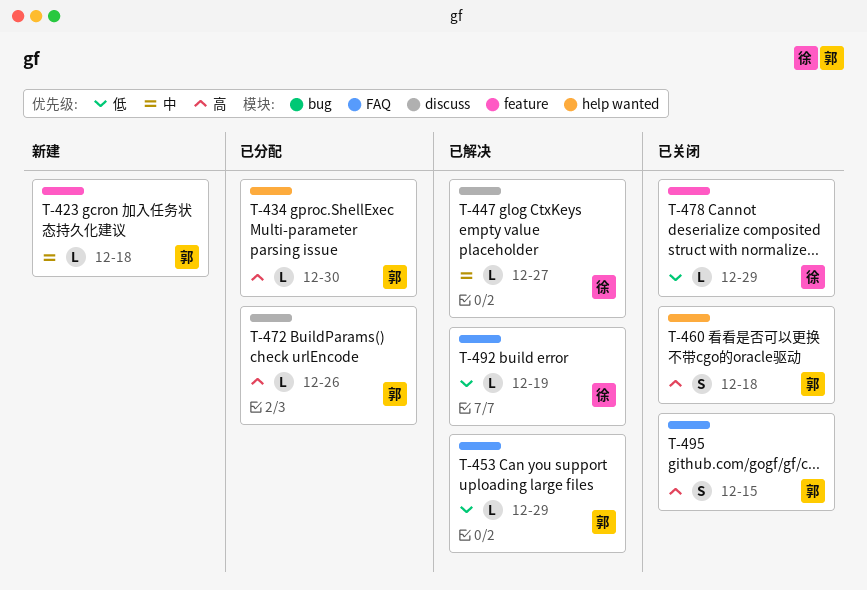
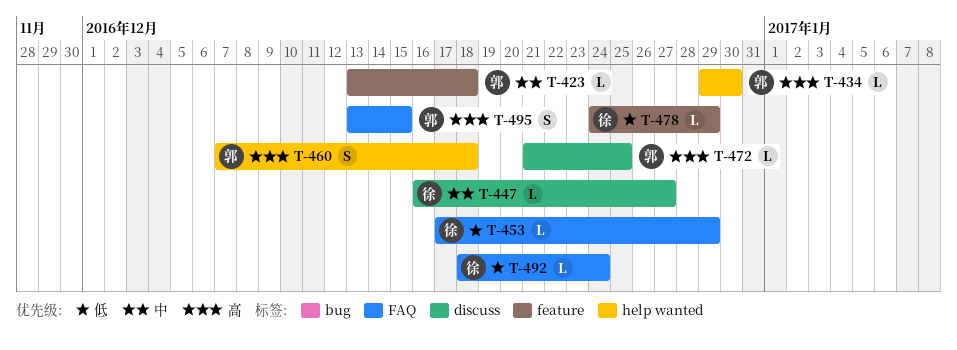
T-453, owner: 郭 -> 徐
T-472, due: Dec 26 -> Dec 25
T-492, due: Dec 19 -> Dec 24

